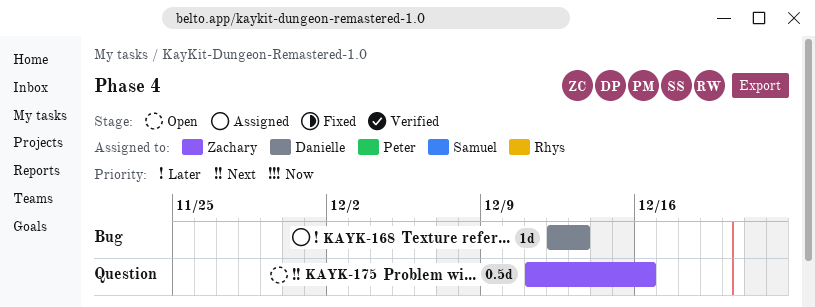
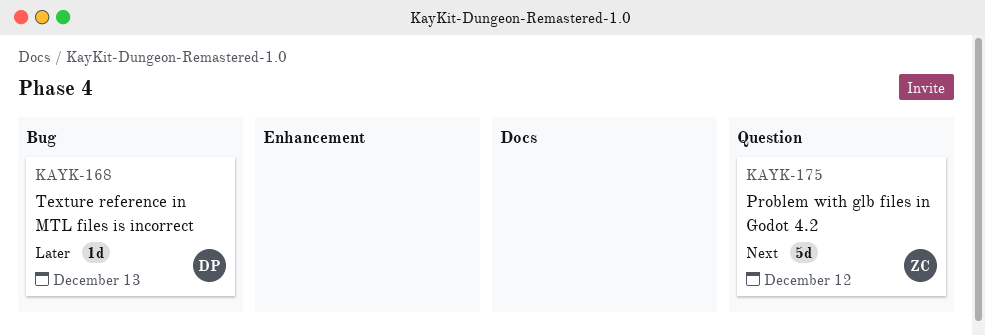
KAYK-175, estimate: 0.5d -> 5d
KAYK-175, due: Dec 16 -> Dec 12

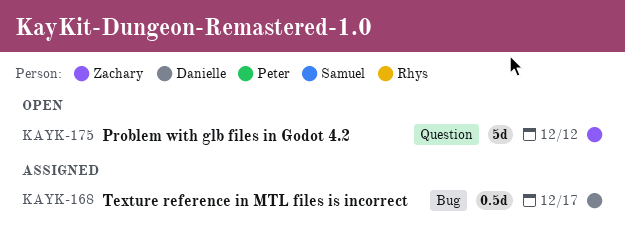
KAYK-168, estimate: 1d -> 0.5d
KAYK-168, due: Dec 13 -> Dec 17

